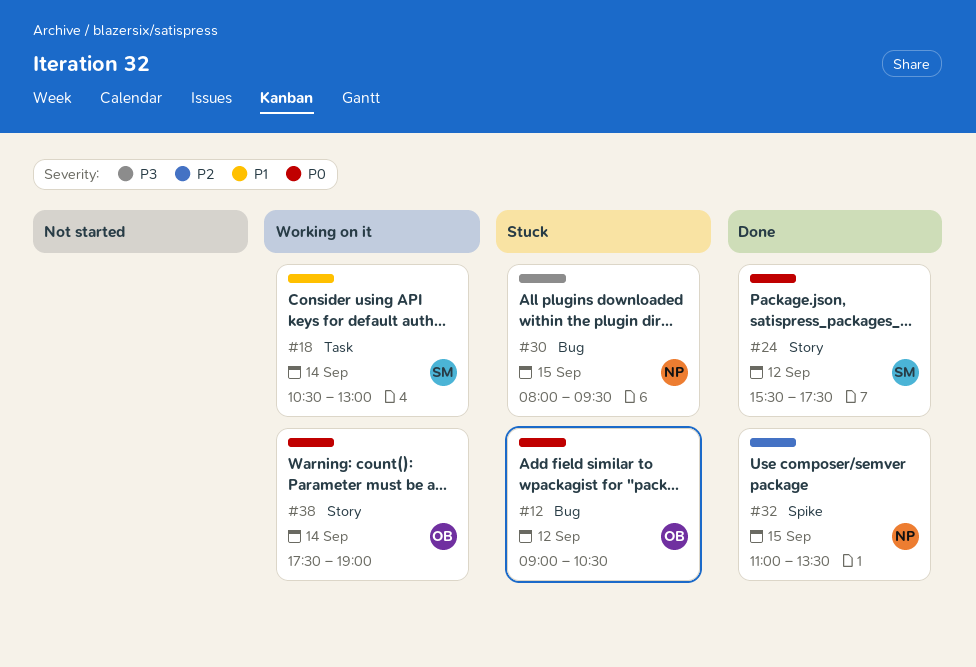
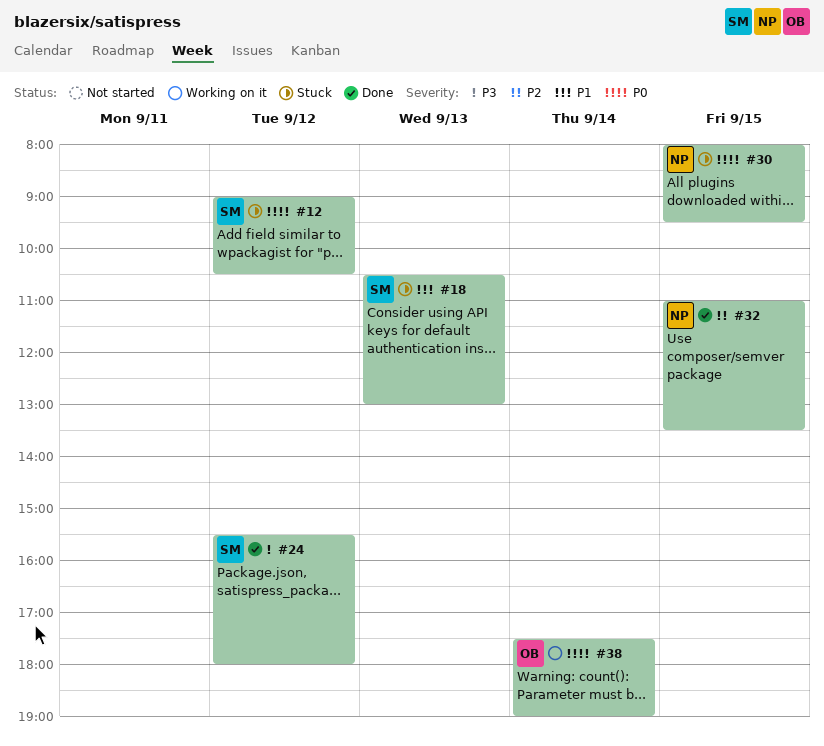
#12, owner: OB -> SM
#18, status: Working on it -> Stuck
#18, day: Sep 14 -> Sep 13
#24, priority: P0 -> P3
#24, ends: 17:30 -> 18:00
#30, priority: P3 -> P0

